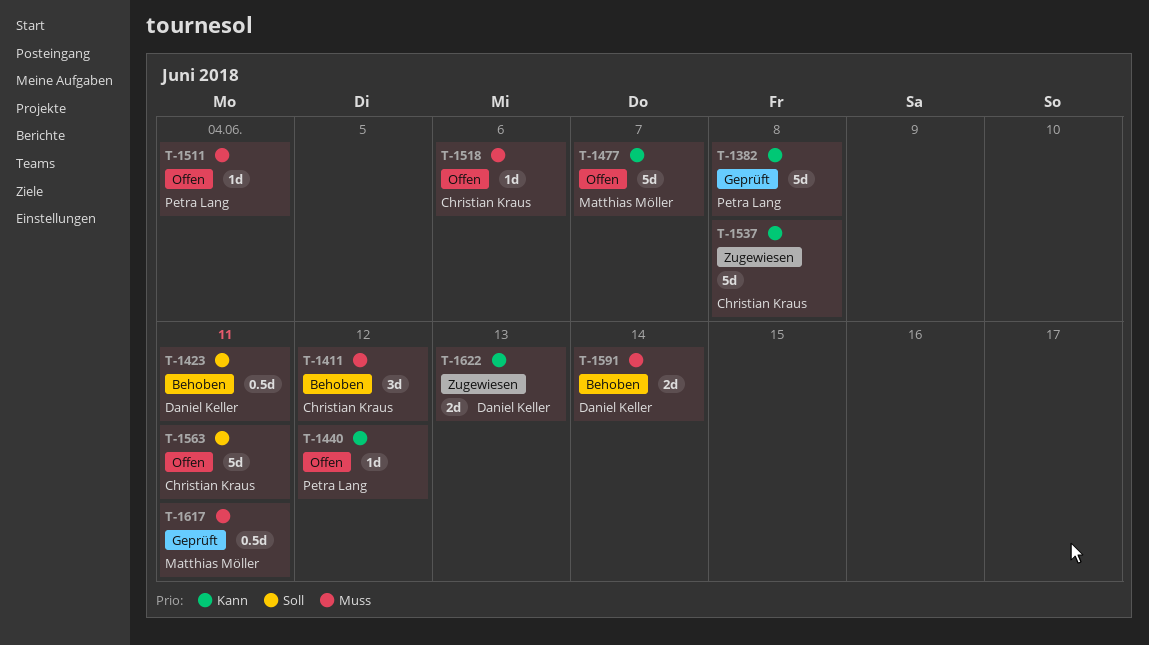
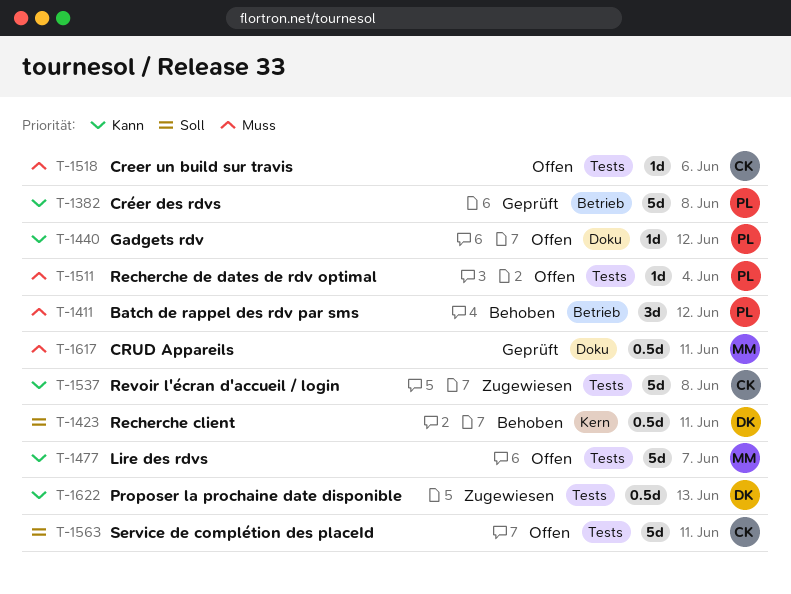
T-1411, owner: Christian Kraus -> Petra Lang
T-1591: present -> none
T-1622, estimate: 2d -> 0.5d

